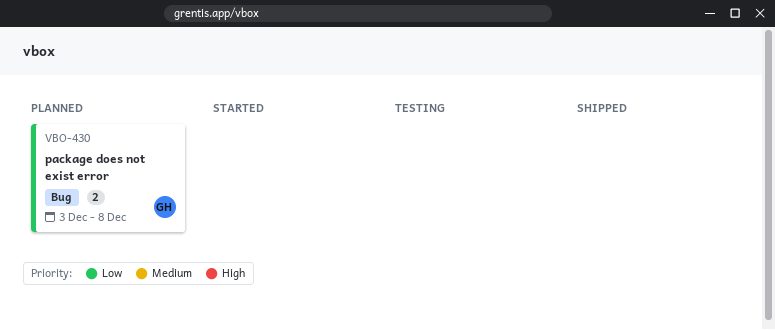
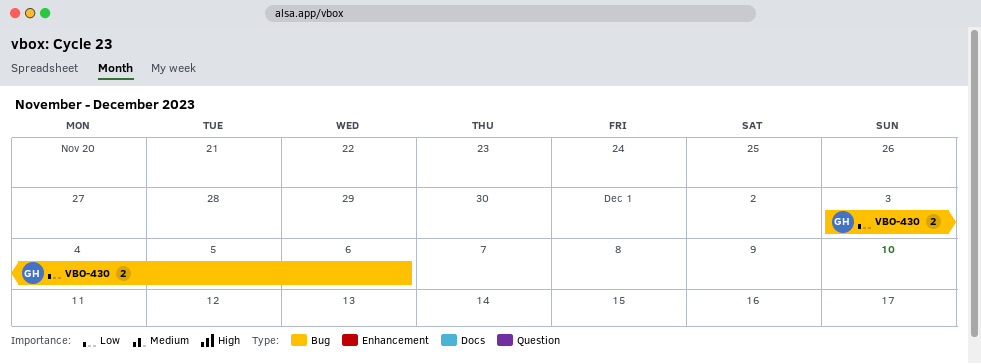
VBO-430, due: Dec 8 -> Dec 6

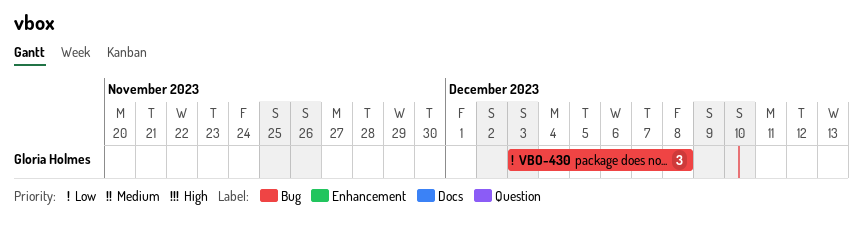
VBO-430, estimate: 2 -> 3
VBO-430, due: Dec 6 -> Dec 8

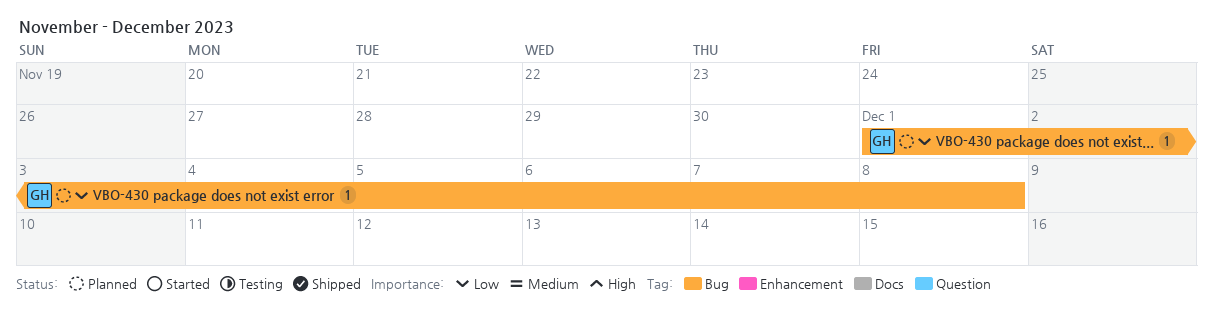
VBO-430, estimate: 3 -> 1
VBO-430, start: Dec 3 -> Dec 1

